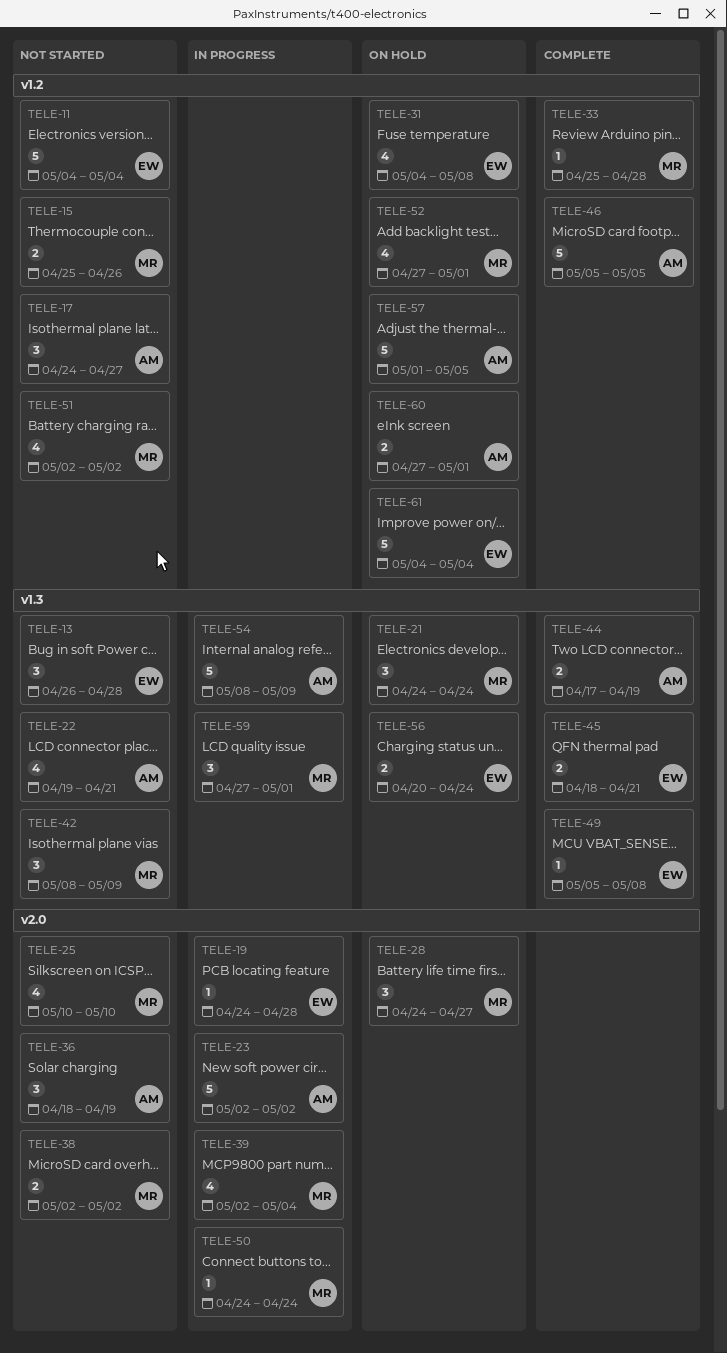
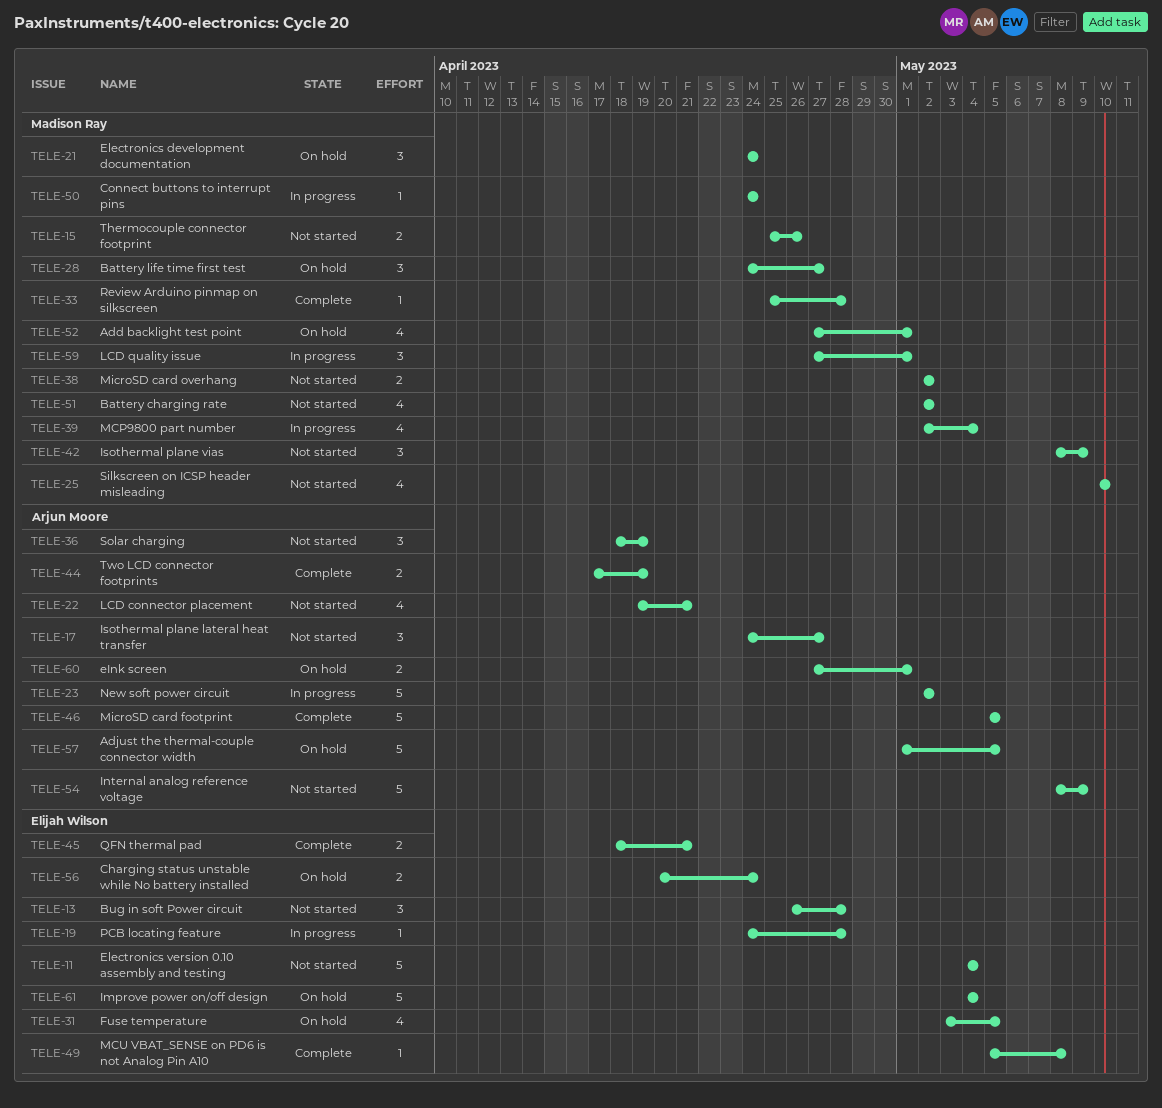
TELE-31, start: May 4 -> May 3
TELE-31, due: May 8 -> May 5
TELE-54, status: In progress -> Not started

